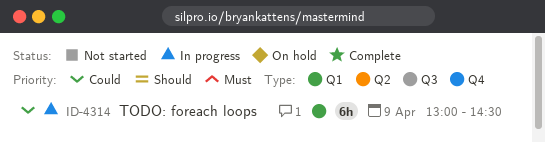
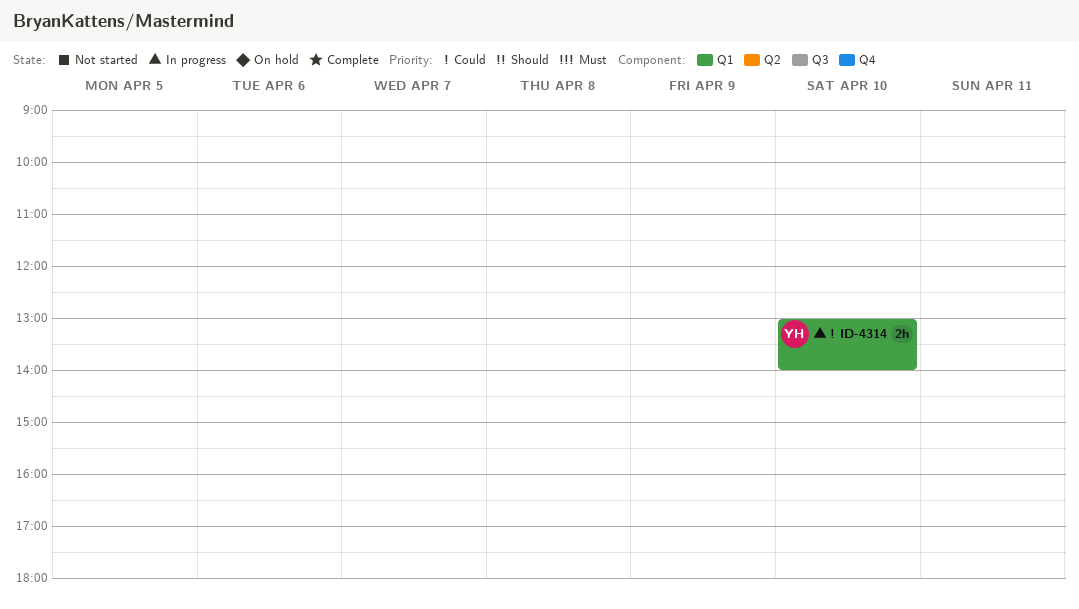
ID-4314, estimate: 6h -> 2h
ID-4314, day: Apr 9 -> Apr 10
ID-4314, ends: 14:30 -> 14:00

